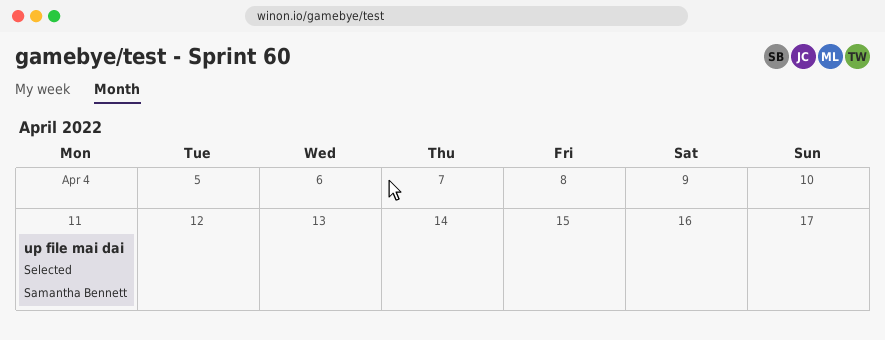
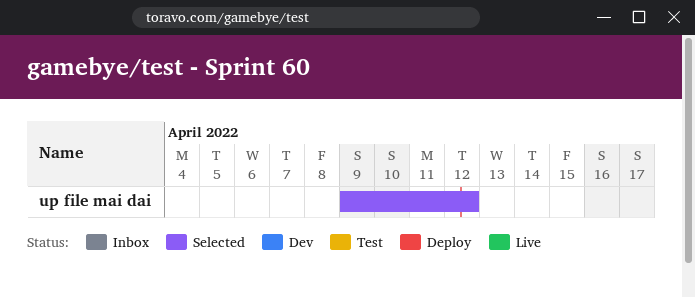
up file mai dai, due: Apr 11 -> Apr 12

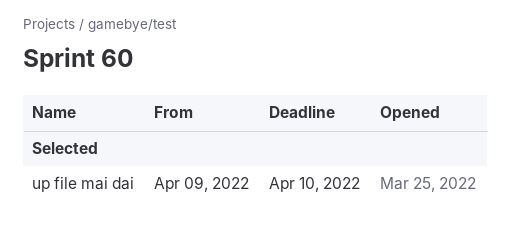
up file mai dai, due: Apr 12 -> Apr 10

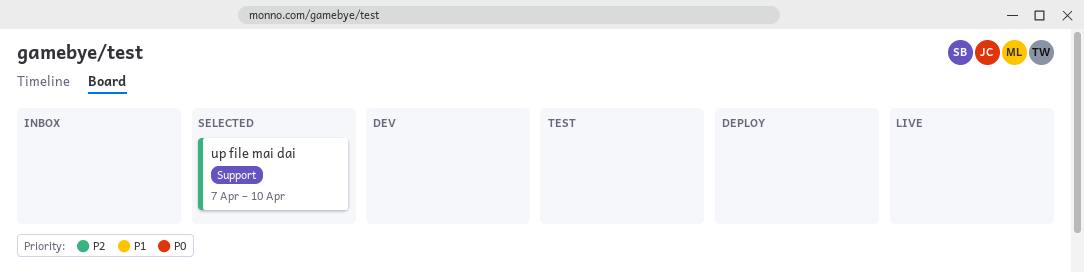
up file mai dai, start: Apr 9 -> Apr 7

